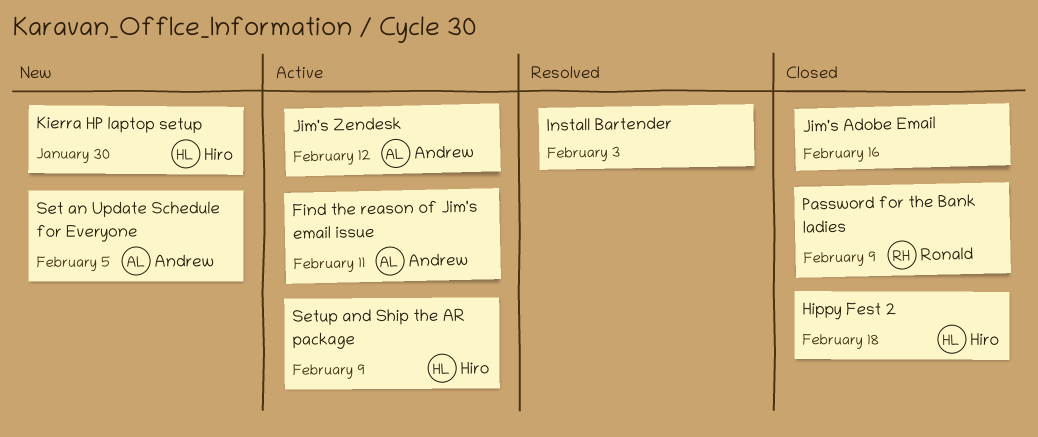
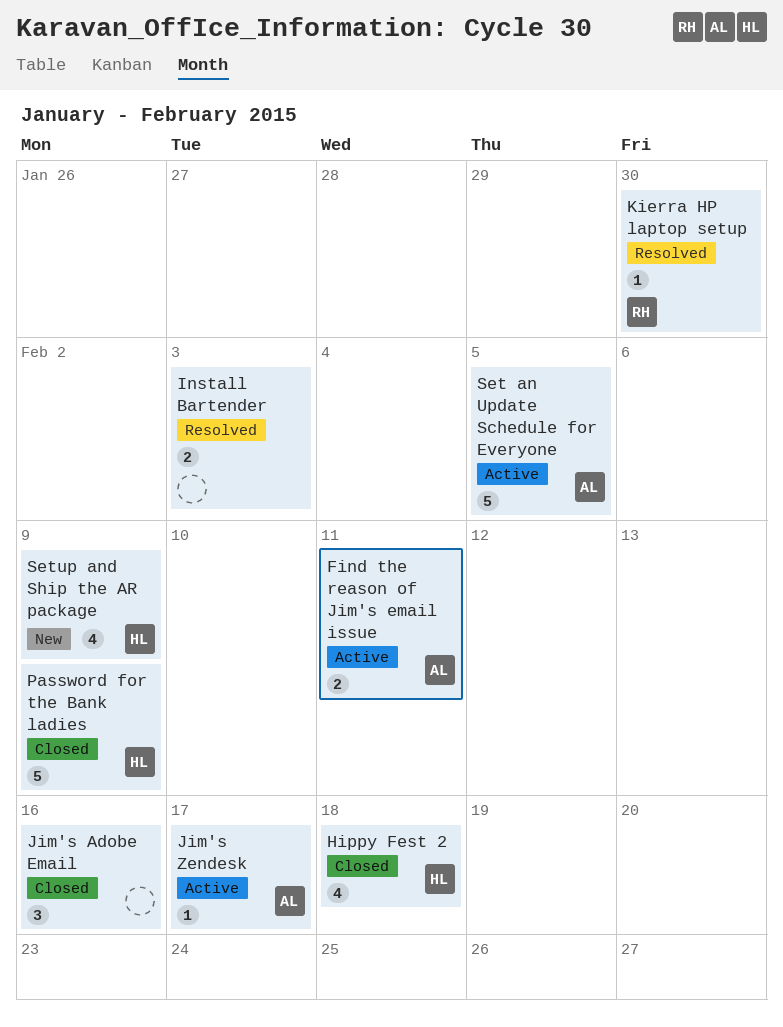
Jim's Zendesk, due: Feb 12 -> Feb 17
Kierra HP laptop setup, status: New -> Resolved
Kierra HP laptop setup, owner: Hiro -> Ronald
Password for the Bank ladies, owner: Ronald -> Hiro
Set an Update Schedule for Everyone, status: New -> Active
Setup and Ship the AR package, status: Active -> New

